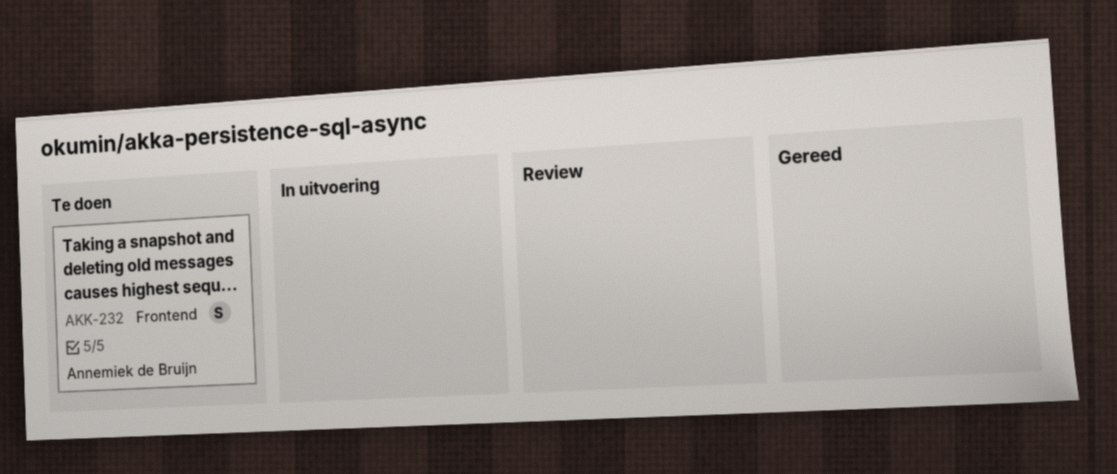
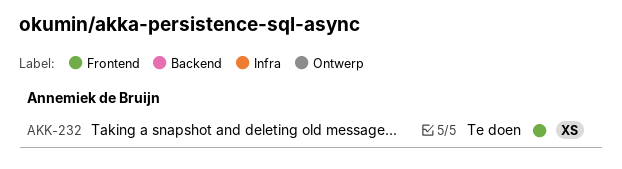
AKK-232, estimate: S -> XS

